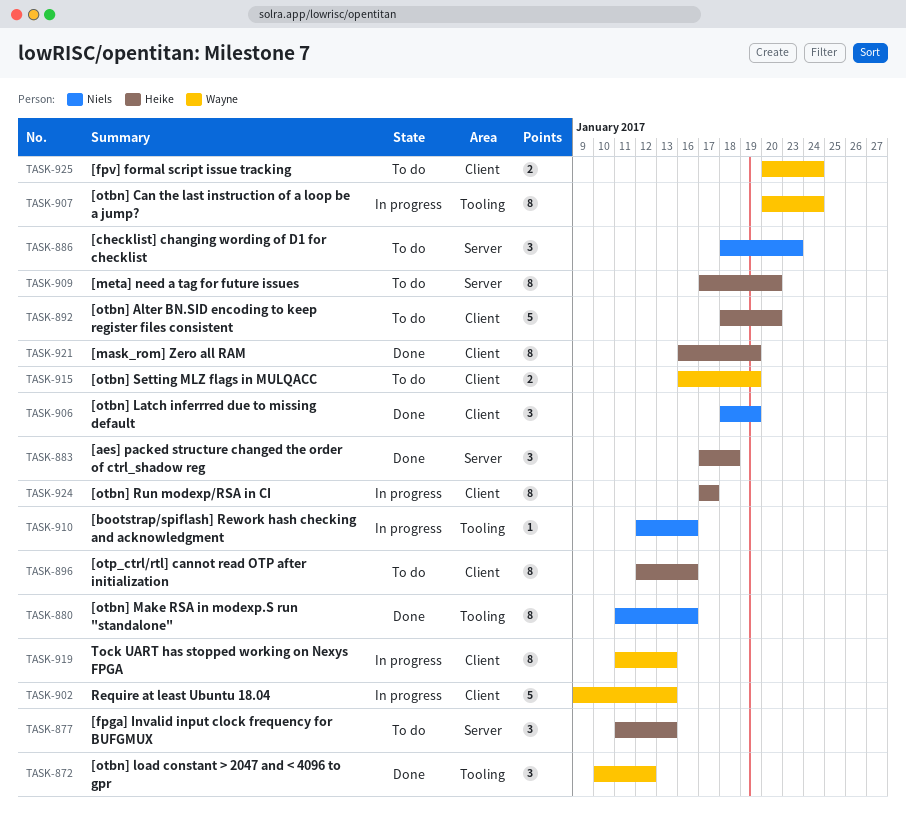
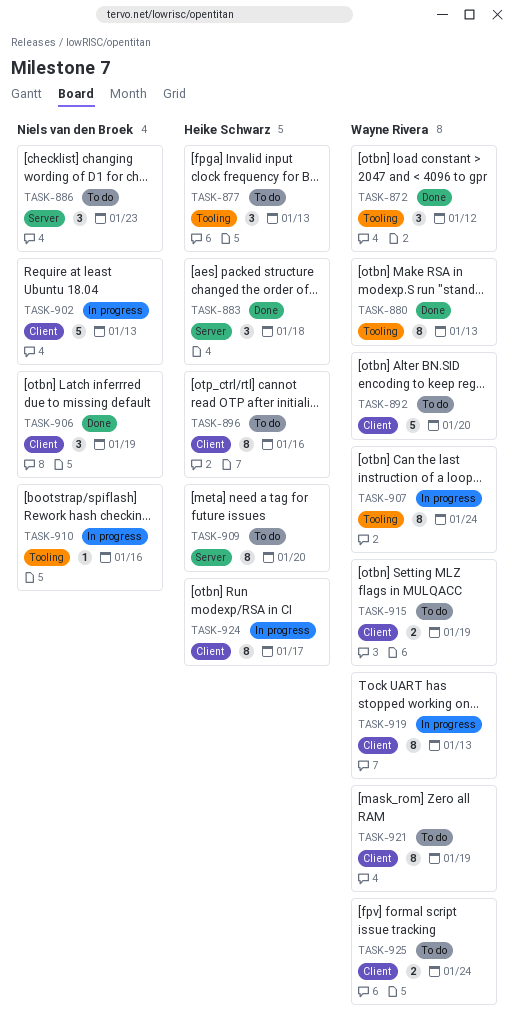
TASK-877, label: Server -> Tooling
TASK-880, owner: Niels van den Broek -> Wayne Rivera
TASK-880, due: Jan 16 -> Jan 13
TASK-892, owner: Heike Schwarz -> Wayne Rivera
TASK-902, owner: Wayne Rivera -> Niels van den Broek
TASK-921, status: Done -> To do
TASK-921, owner: Heike Schwarz -> Wayne Rivera

